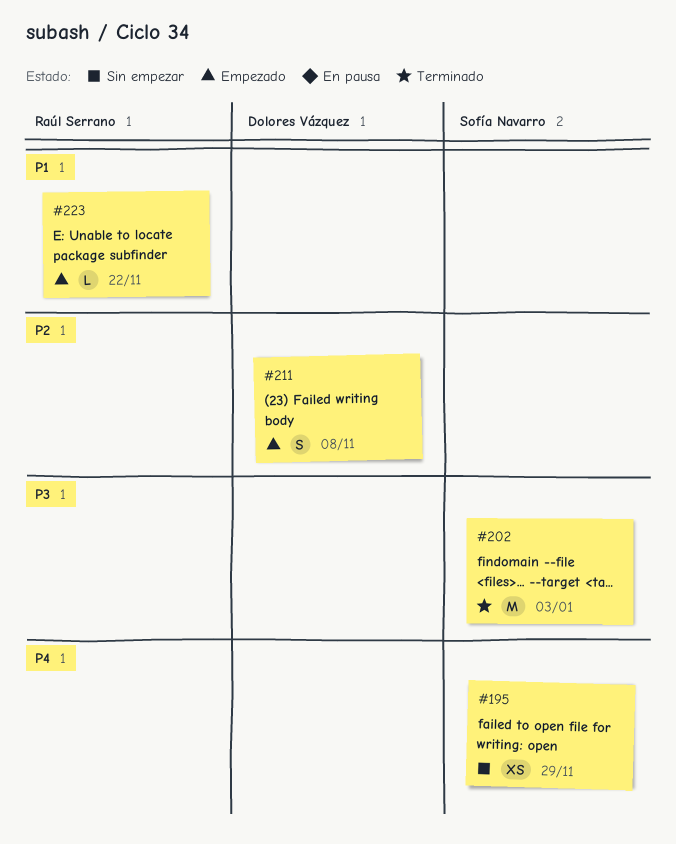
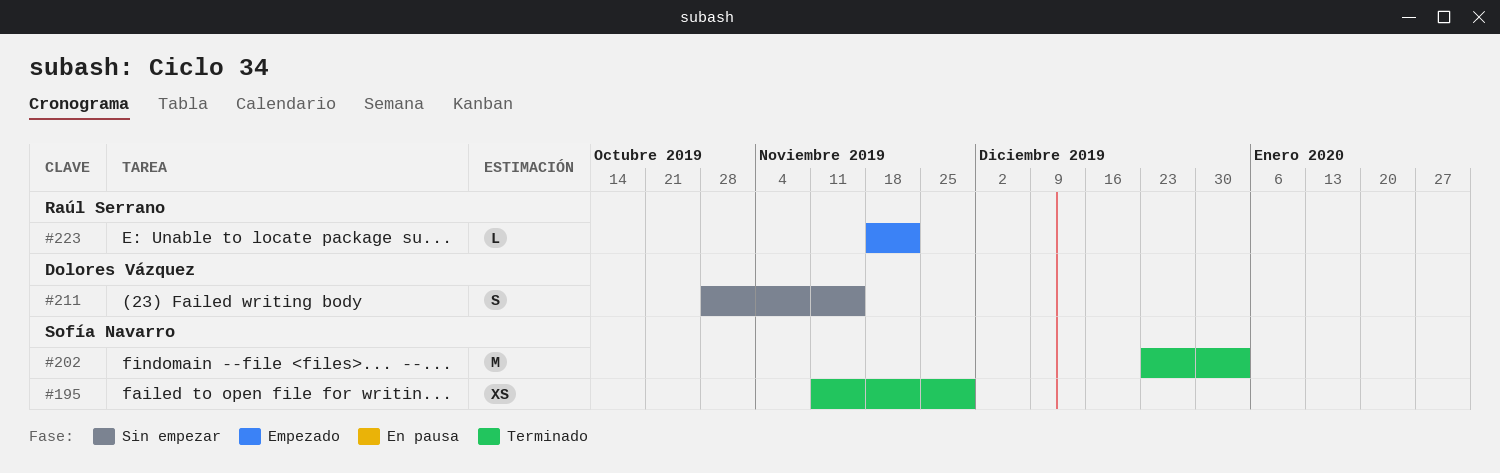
#195, status: Sin empezar -> Terminado
#211, status: Empezado -> Sin empezar
#211, due: Nov 8 -> Nov 15

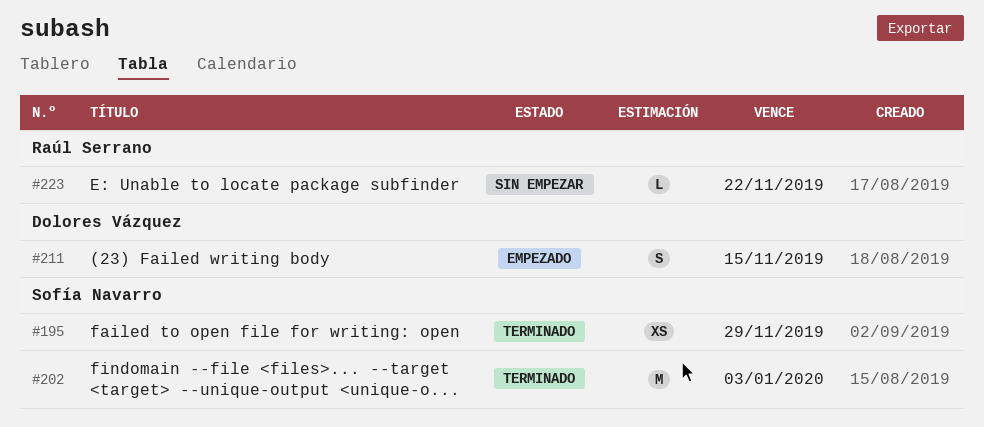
#211, status: Sin empezar -> Empezado
#223, status: Empezado -> Sin empezar

